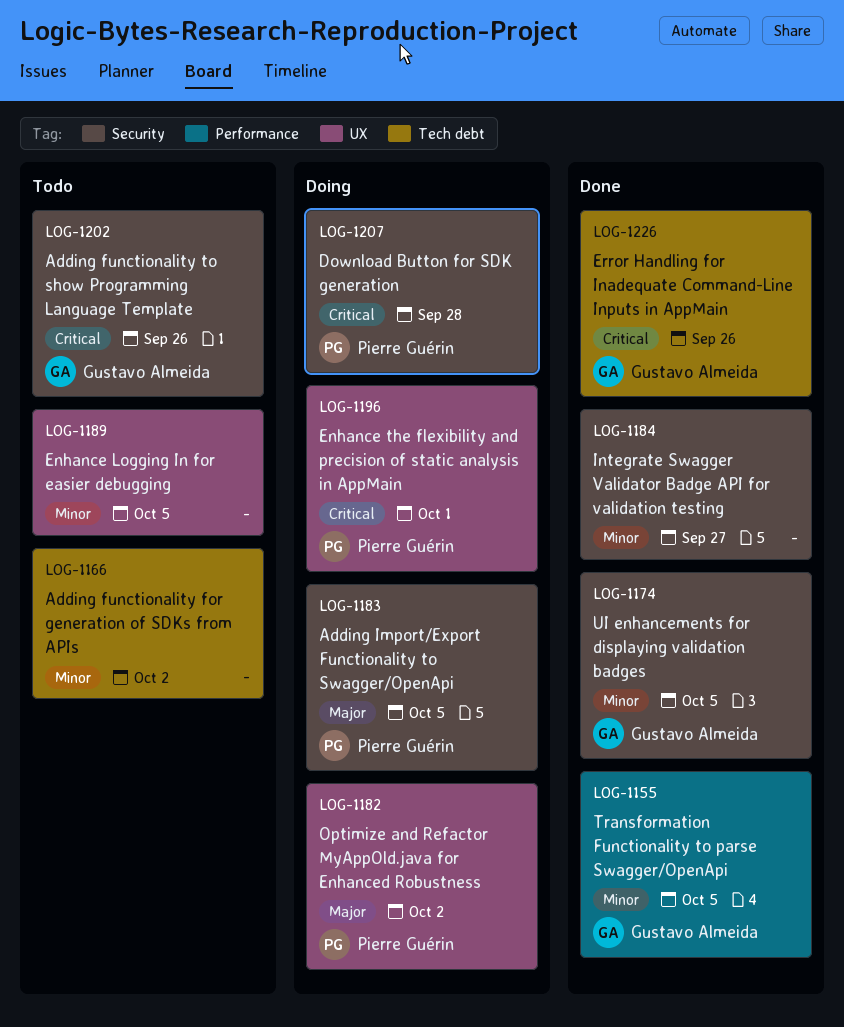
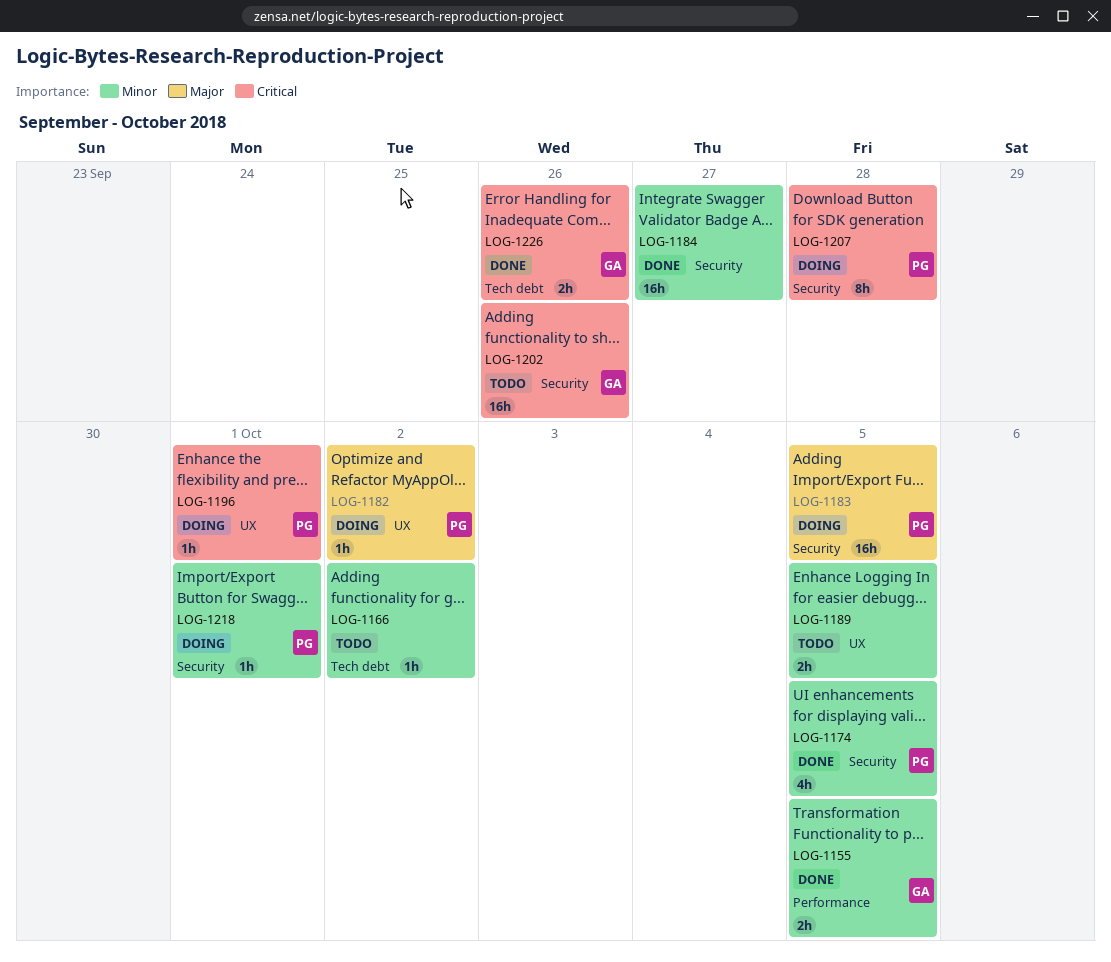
LOG-1174, owner: Gustavo Almeida -> Pierre Guérin
LOG-1218: none -> present

